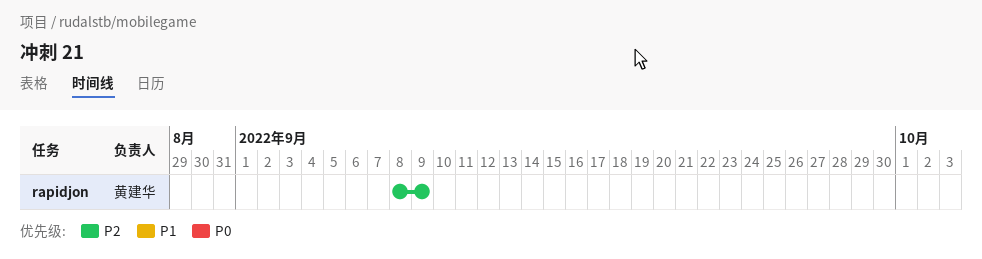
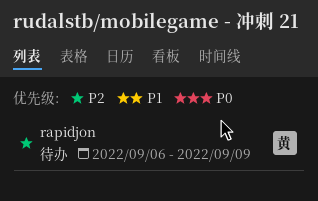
rapidjon, start: Sep 8 -> Sep 6

